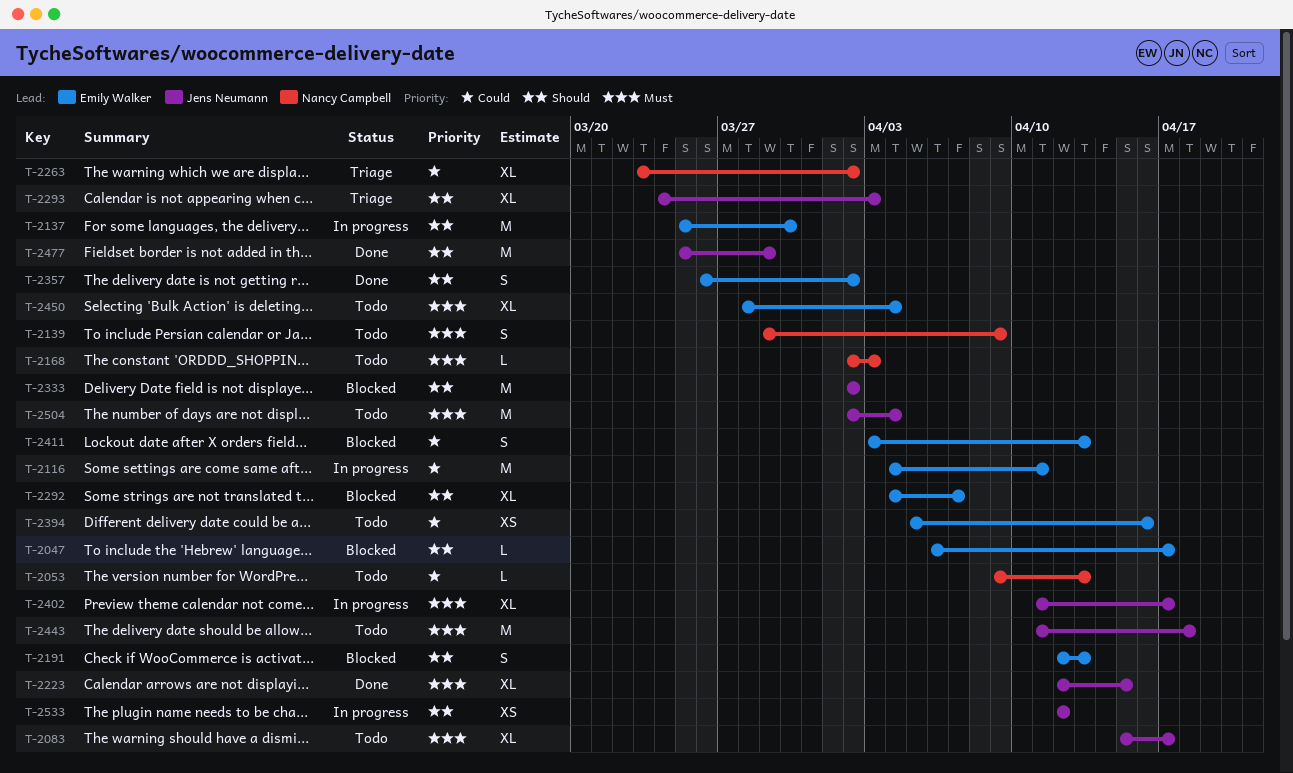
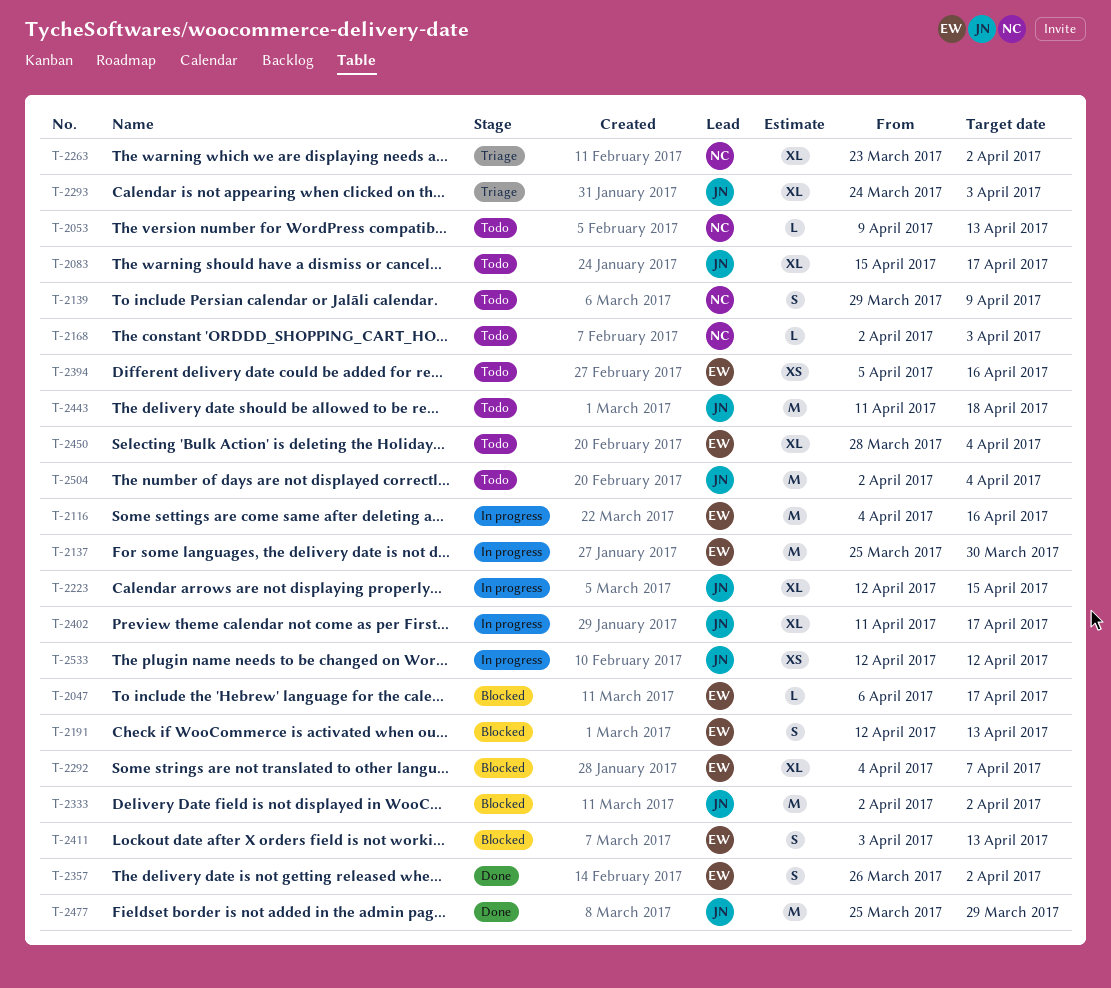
T-2116, due: Apr 11 -> Apr 16
T-2223, status: Done -> In progress

